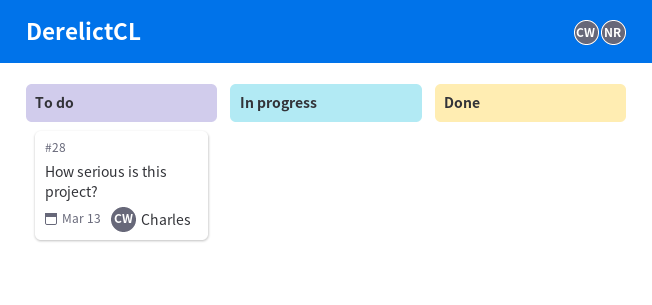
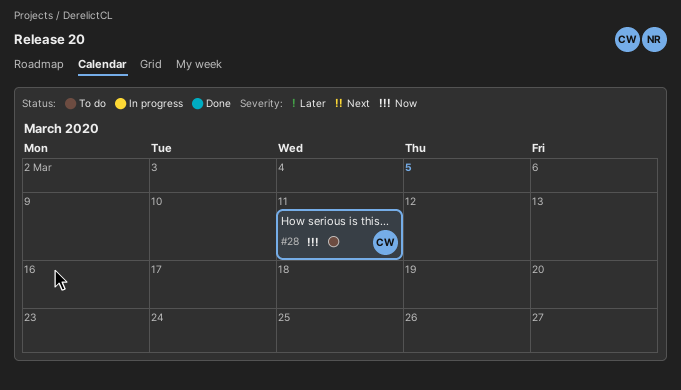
#28, due: Mar 13 -> Mar 11

